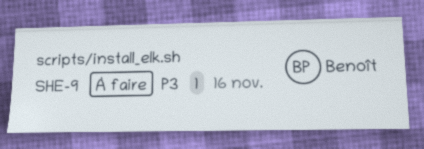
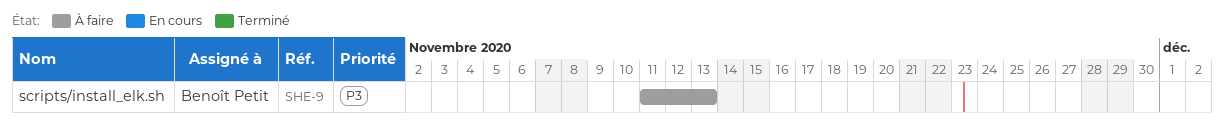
SHE-9, due: Nov 16 -> Nov 13

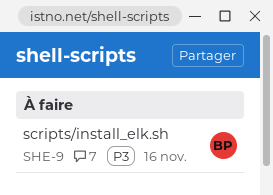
SHE-9, due: Nov 13 -> Nov 16

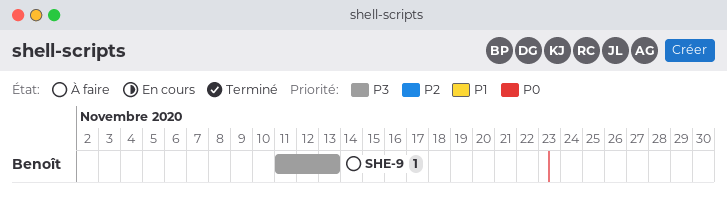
SHE-9, due: Nov 16 -> Nov 13

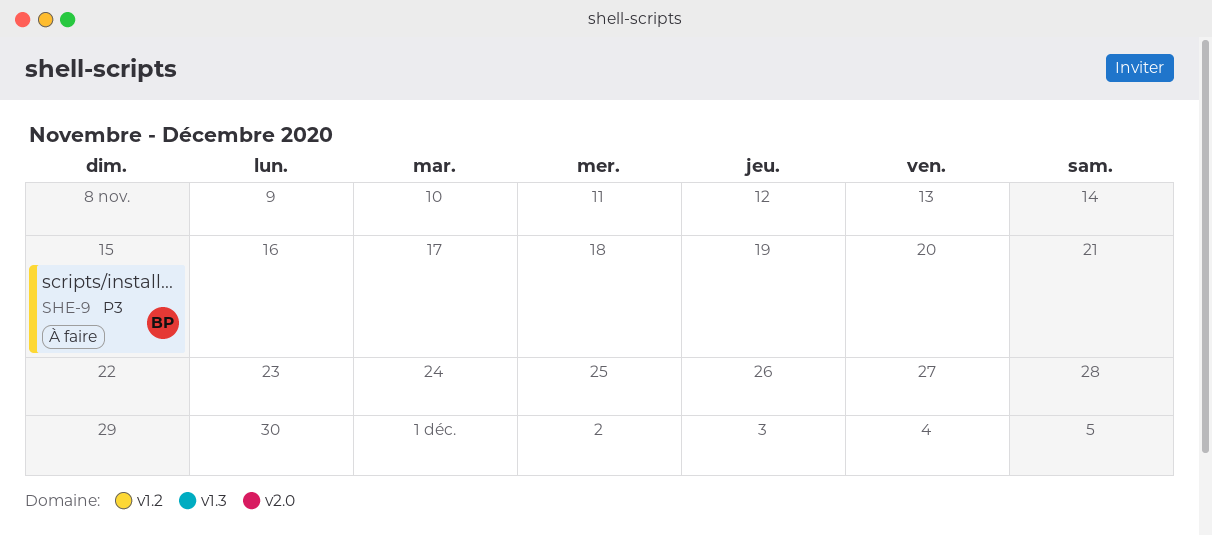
SHE-9, due: Nov 13 -> Nov 15

